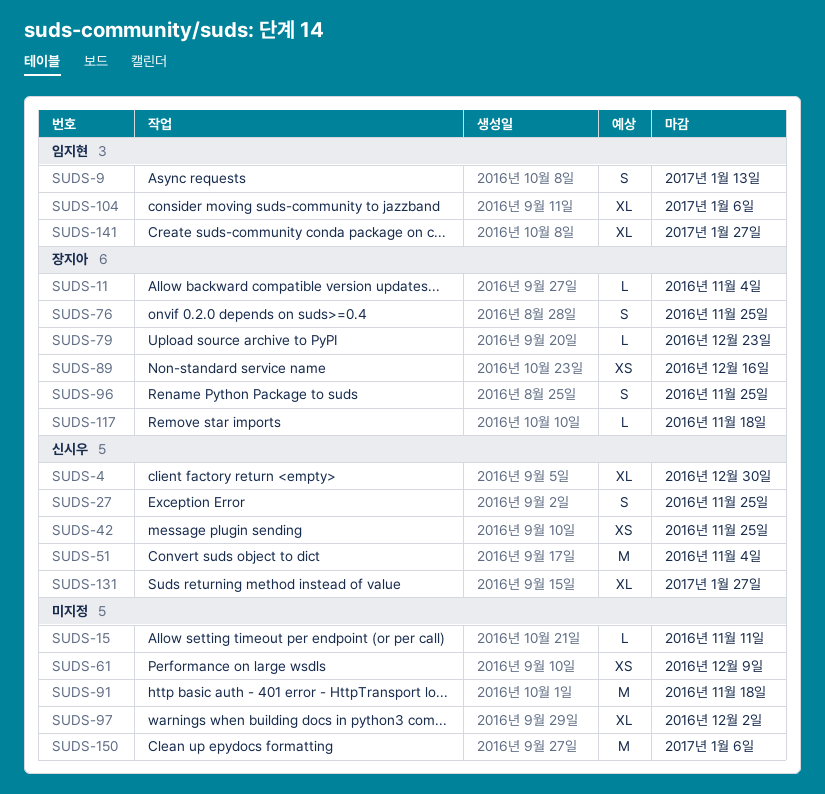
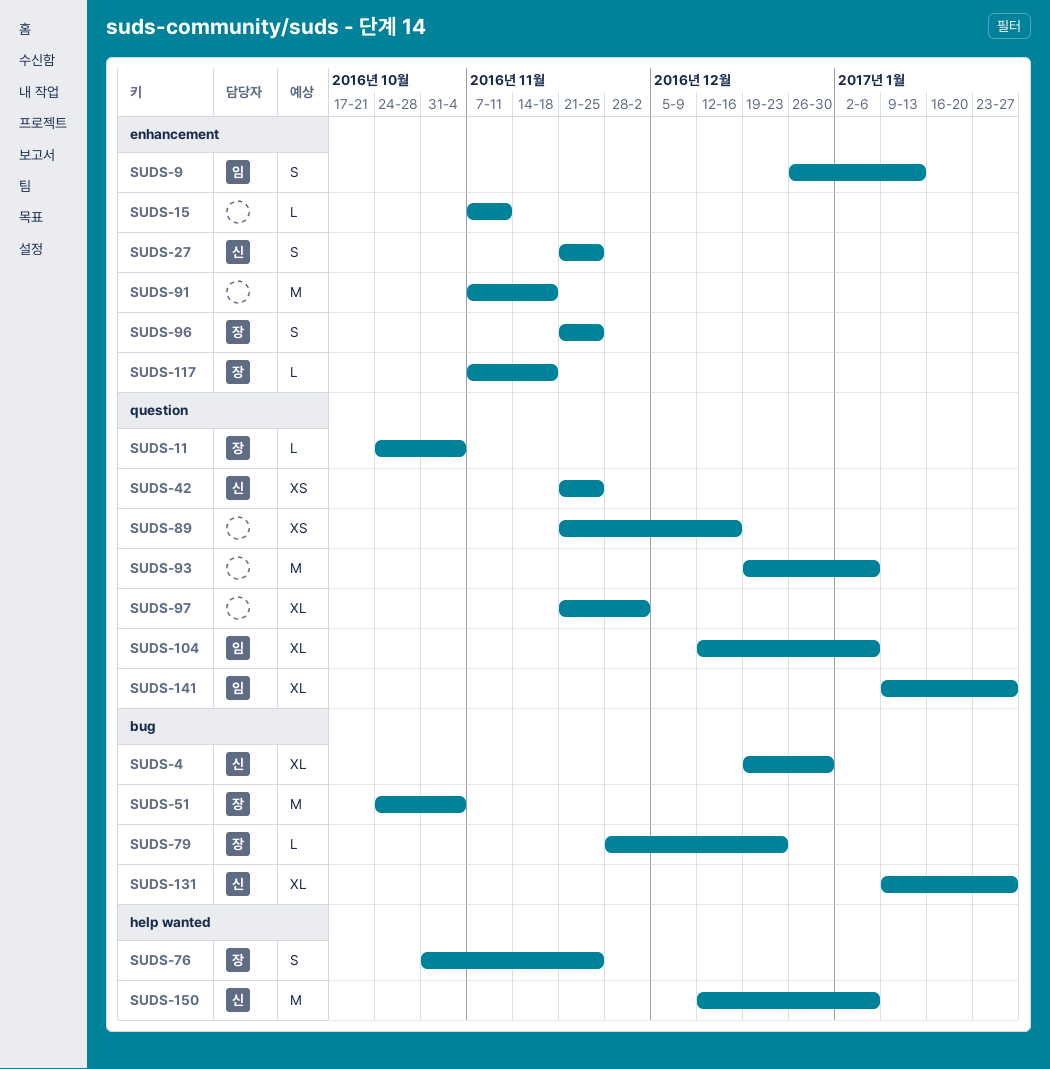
SUDS-51, owner: 신시우 -> 장지아
SUDS-61: present -> none
SUDS-89, owner: 장지아 -> none
SUDS-93: none -> present
SUDS-150, owner: none -> 신시우

